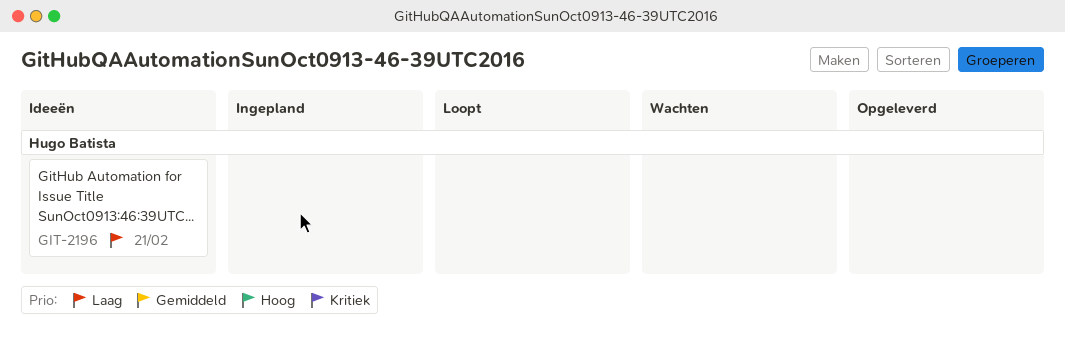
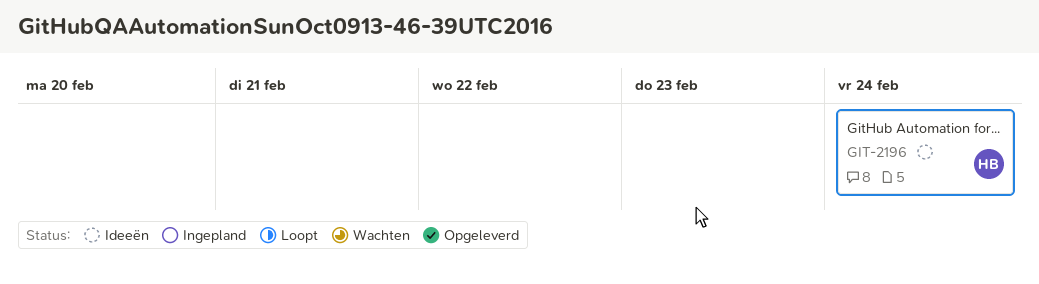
GIT-2196, due: Feb 21 -> Feb 24

